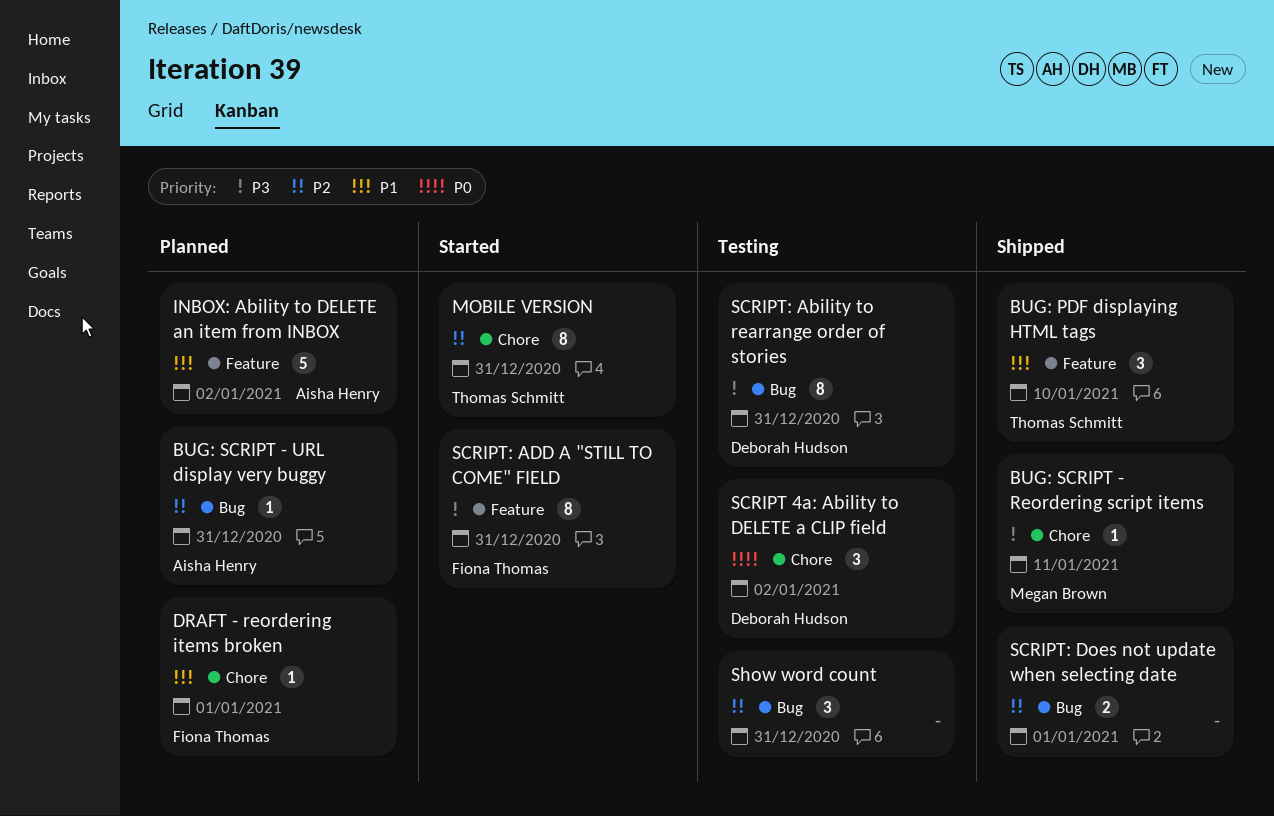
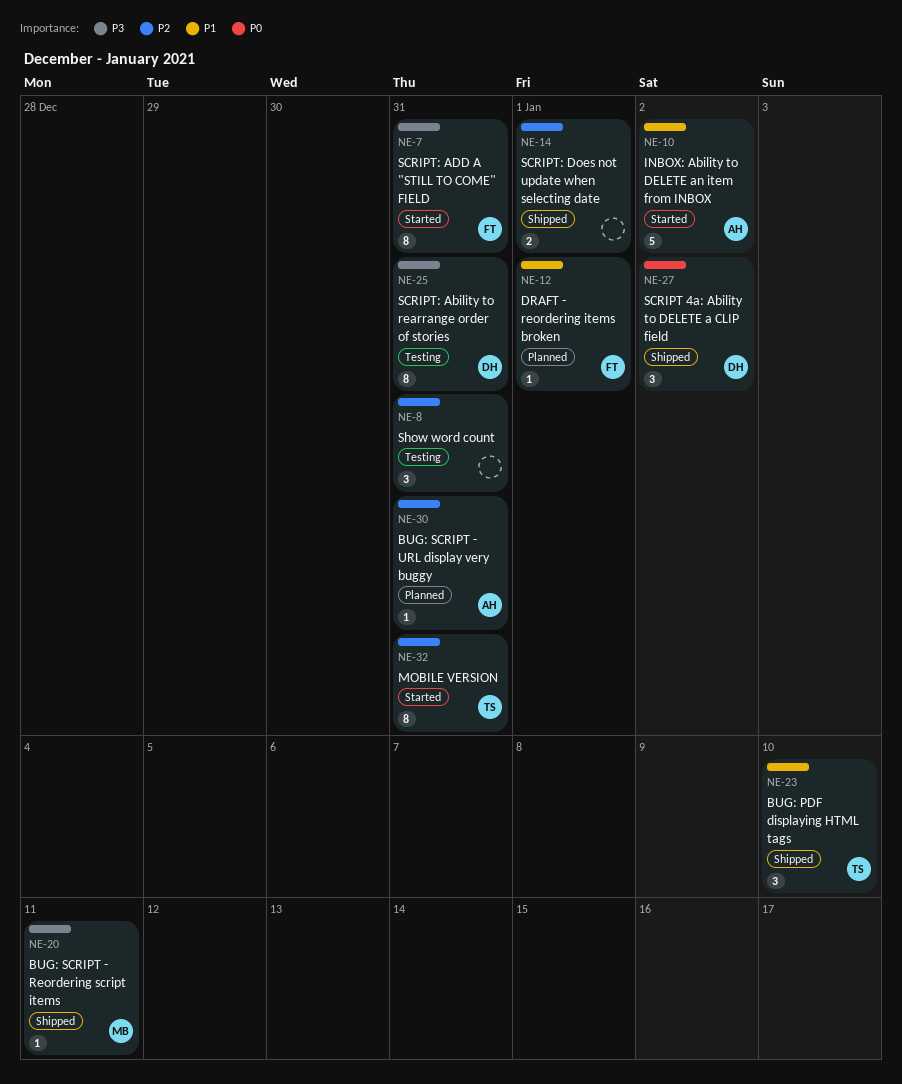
INBOX: Ability to DELETE an item from INBOX, status: Planned -> Started
SCRIPT 4a: Ability to DELETE a CLIP field, status: Testing -> Shipped

